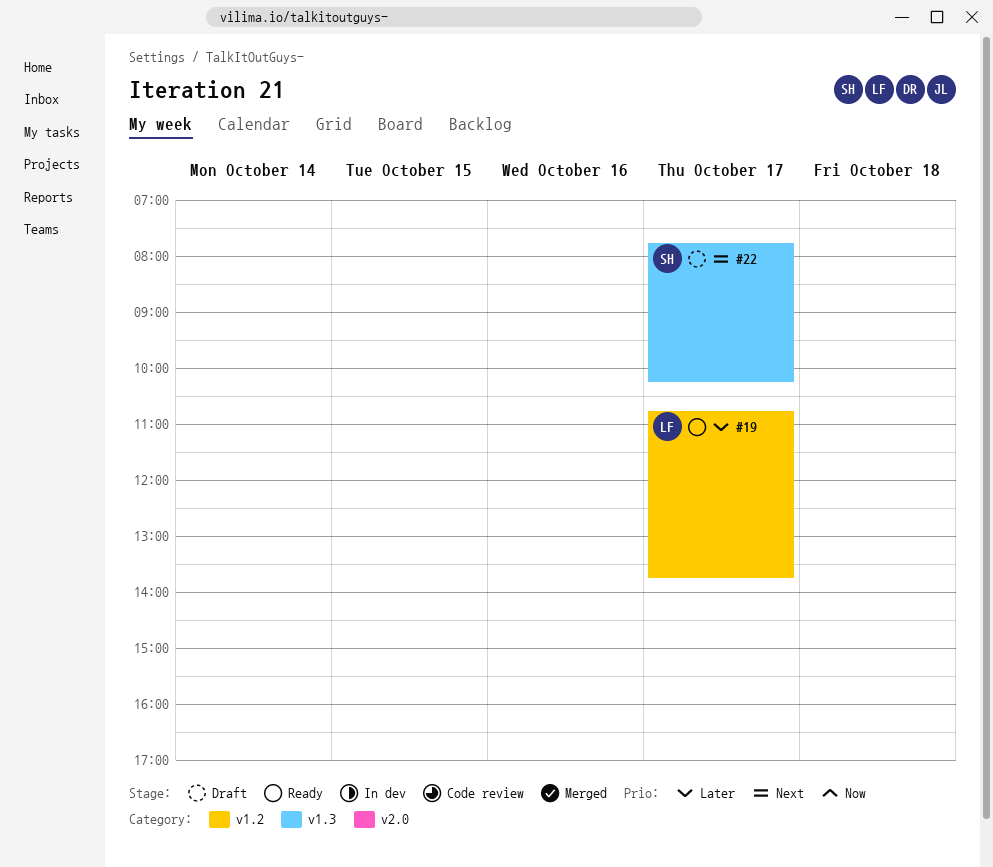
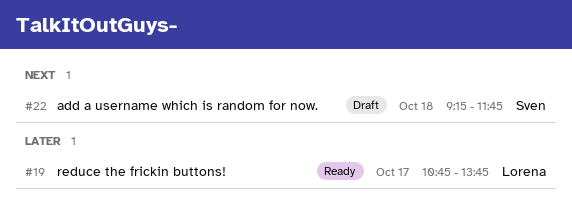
#22, day: Oct 17 -> Oct 18
#22, begins: 07:45 -> 09:15
#22, ends: 10:15 -> 11:45

